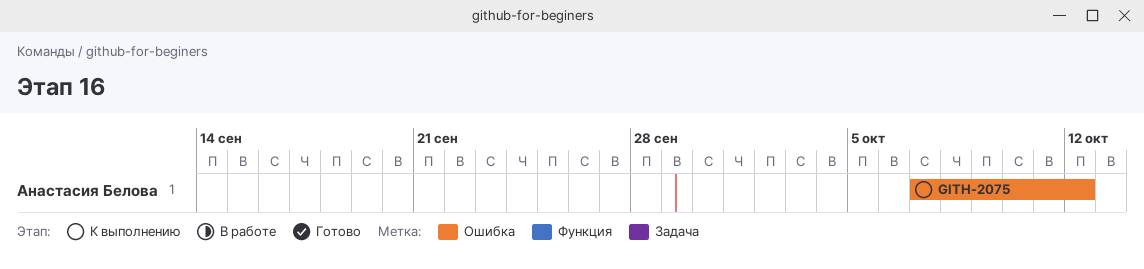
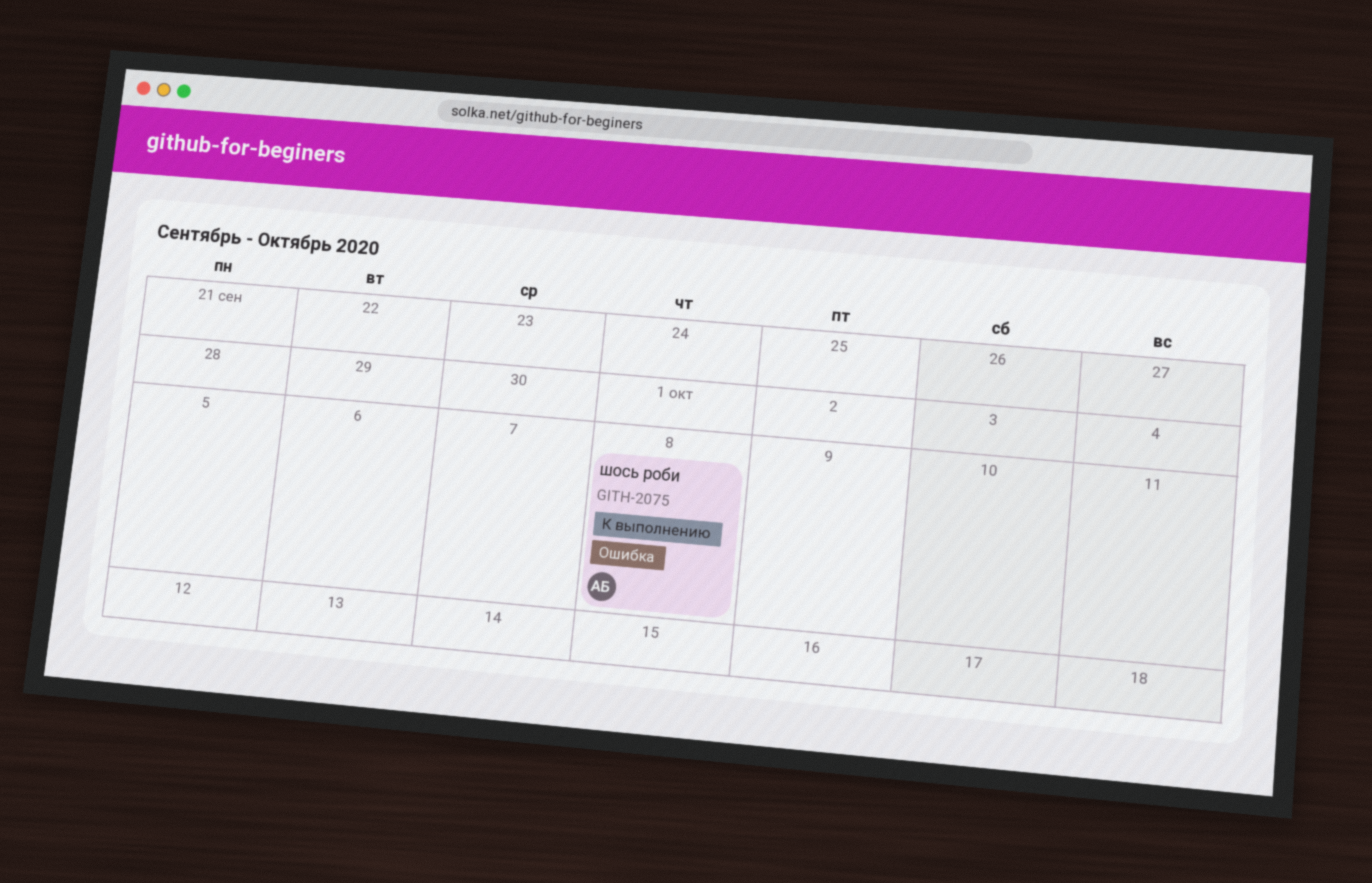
GITH-2075, due: Oct 12 -> Oct 8

